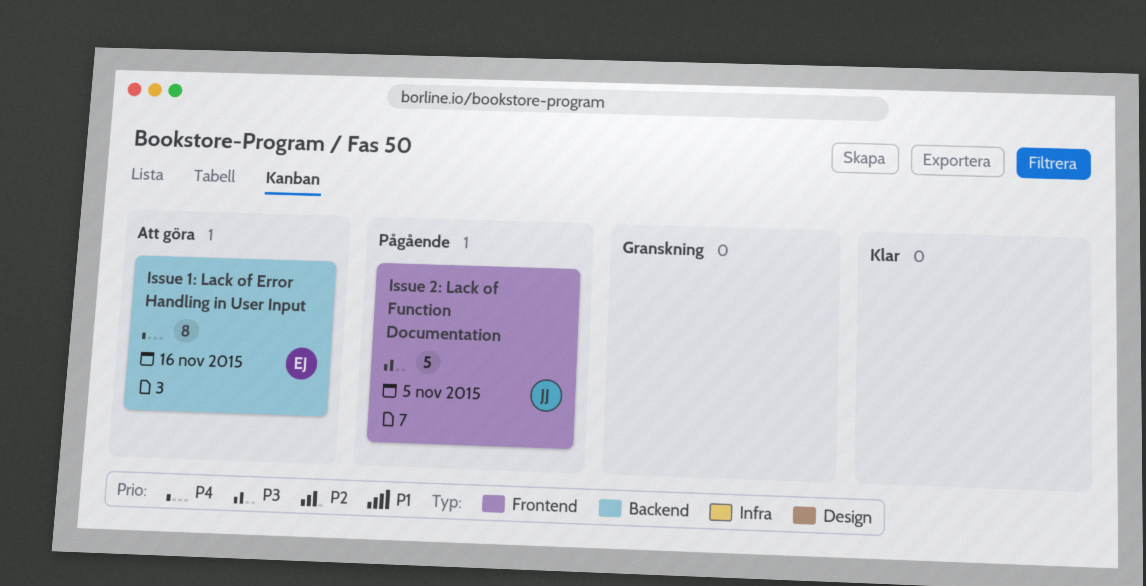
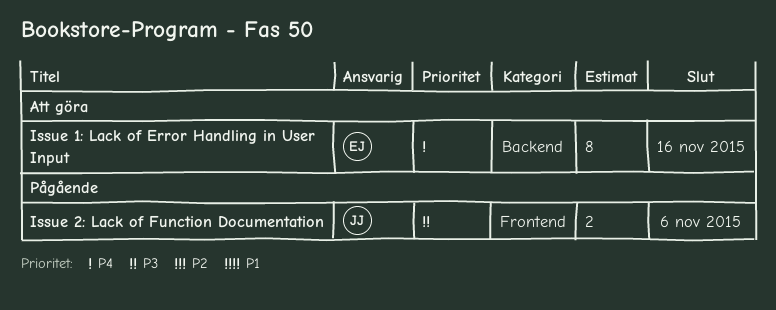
Issue 2: Lack of Function Documentation, estimate: 5 -> 2
Issue 2: Lack of Function Documentation, due: Nov 5 -> Nov 6

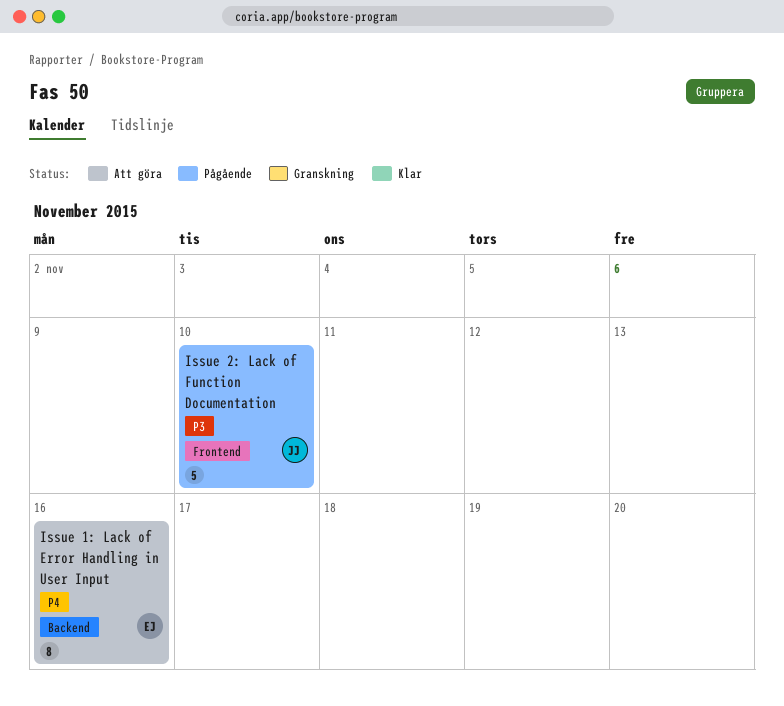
Issue 2: Lack of Function Documentation, estimate: 2 -> 5
Issue 2: Lack of Function Documentation, due: Nov 6 -> Nov 10

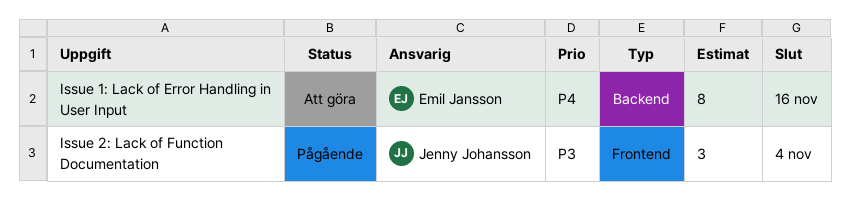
Issue 2: Lack of Function Documentation, estimate: 5 -> 3
Issue 2: Lack of Function Documentation, due: Nov 10 -> Nov 4

